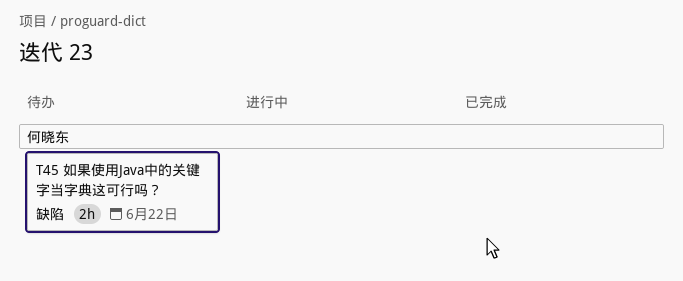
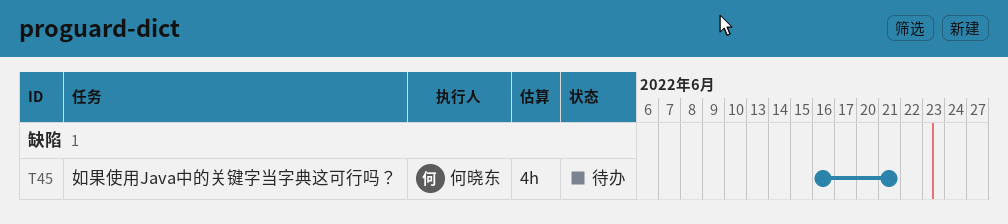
T45, estimate: 2h -> 4h
T45, due: Jun 22 -> Jun 21

